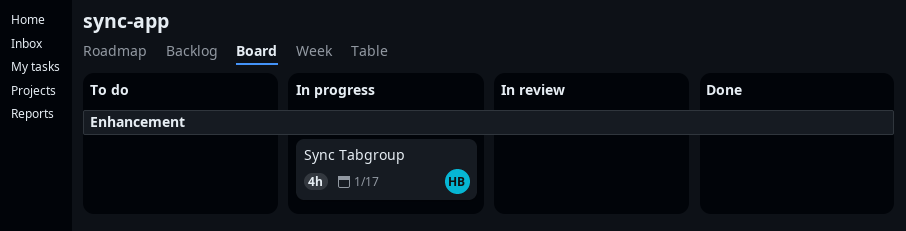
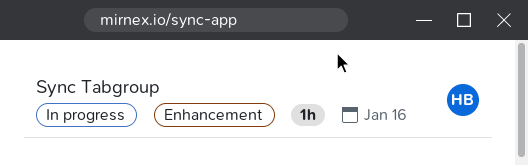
Sync Tabgroup, estimate: 4h -> 1h
Sync Tabgroup, due: Jan 17 -> Jan 16

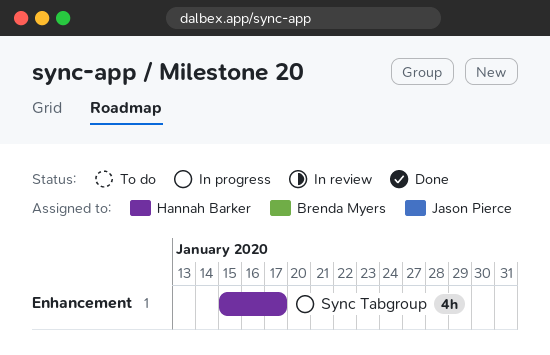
Sync Tabgroup, estimate: 1h -> 4h
Sync Tabgroup, due: Jan 16 -> Jan 17

